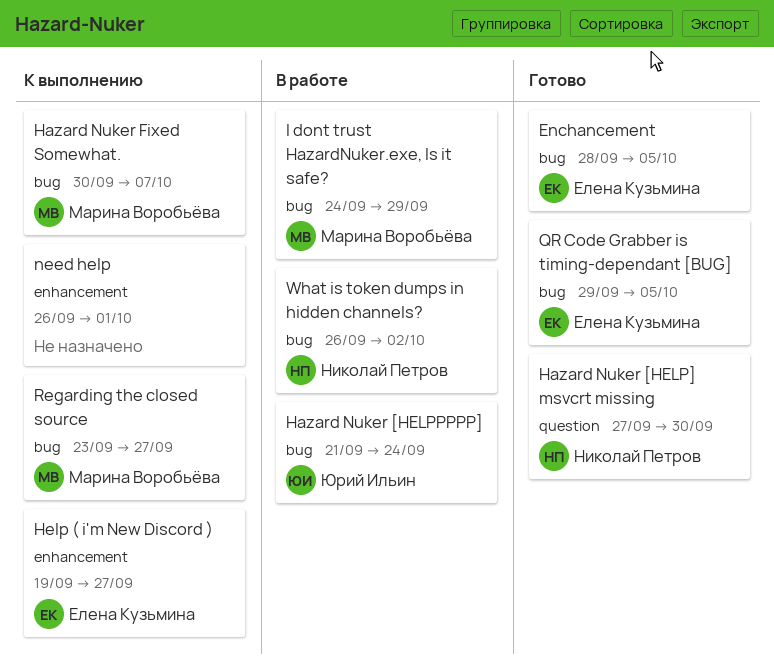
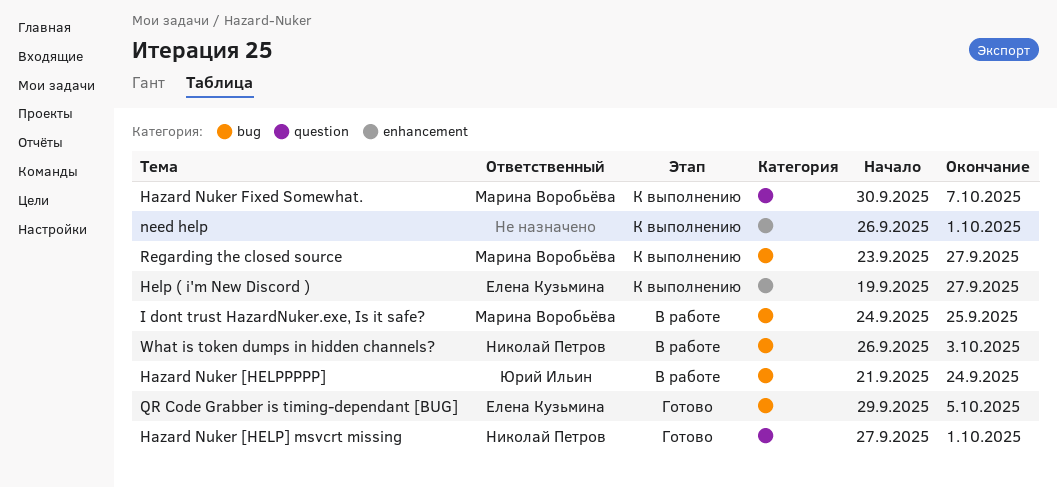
Enchancement: present -> none
Hazard Nuker [HELP] msvcrt missing, due: Sep 30 -> Oct 1
Hazard Nuker Fixed Somewhat., label: bug -> question
I dont trust HazardNuker.exe, Is it safe?, due: Sep 29 -> Sep 25
What is token dumps in hidden channels?, due: Oct 2 -> Oct 3

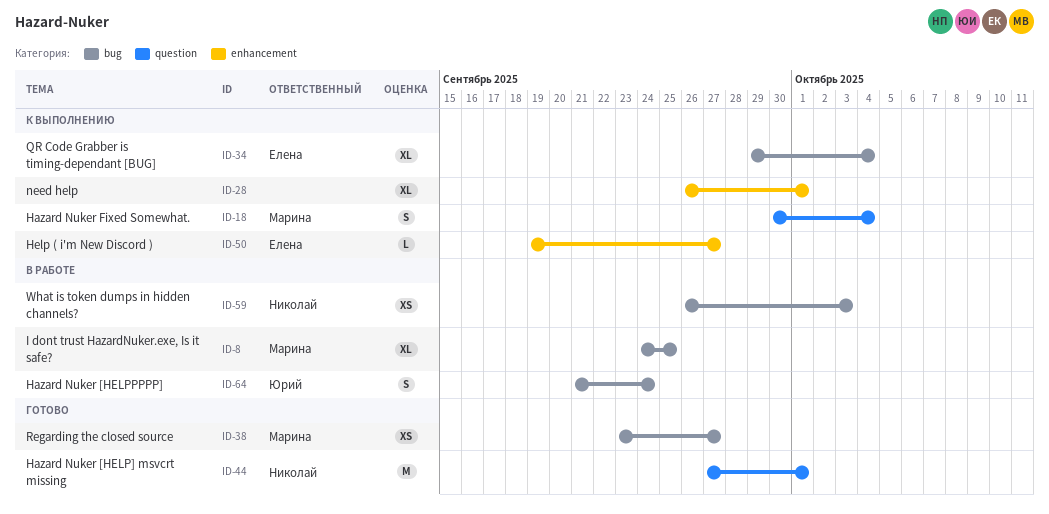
Hazard Nuker Fixed Somewhat., due: Oct 7 -> Oct 4
QR Code Grabber is timing-dependant [BUG], status: Готово -> К выполнению
QR Code Grabber is timing-dependant [BUG], due: Oct 5 -> Oct 4
Regarding the closed source, status: К выполнению -> Готово

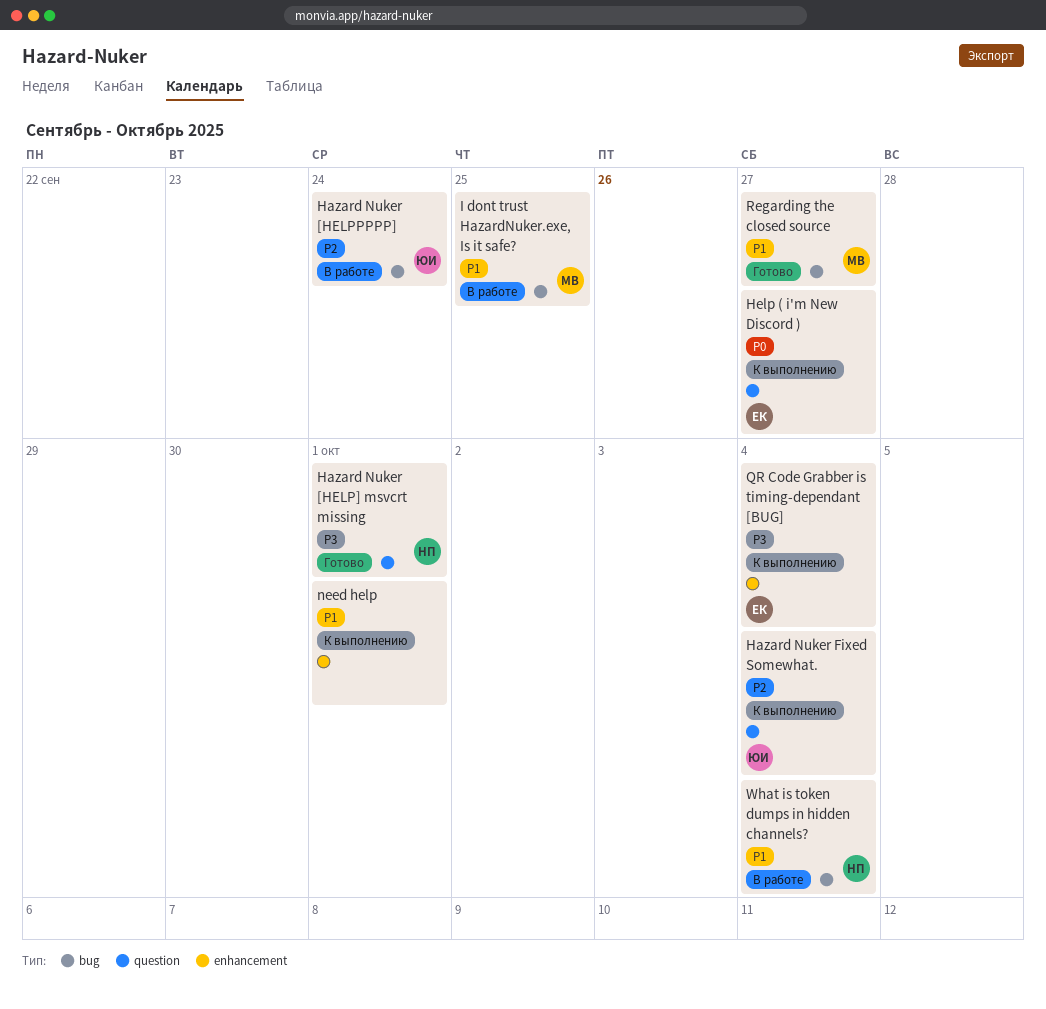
Hazard Nuker Fixed Somewhat., owner: Марина -> Юрий
Help ( i'm New Discord ), label: enhancement -> question
QR Code Grabber is timing-dependant [BUG], label: bug -> enhancement
What is token dumps in hidden channels?, due: Oct 3 -> Oct 4

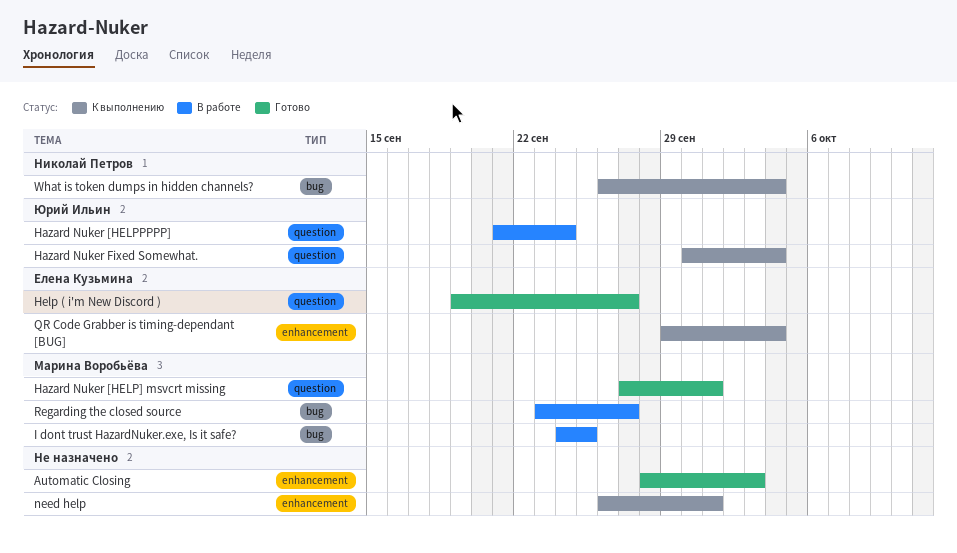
Automatic Closing: none -> present
Hazard Nuker [HELP] msvcrt missing, owner: Николай Петров -> Марина Воробьёва
Hazard Nuker [HELPPPPP], label: bug -> question
Help ( i'm New Discord ), status: К выполнению -> Готово
Regarding the closed source, status: Готово -> В работе
What is token dumps in hidden channels?, status: В работе -> К выполнению

